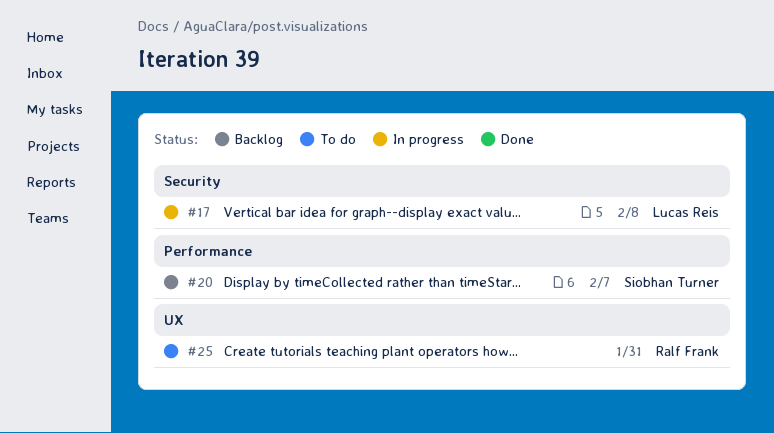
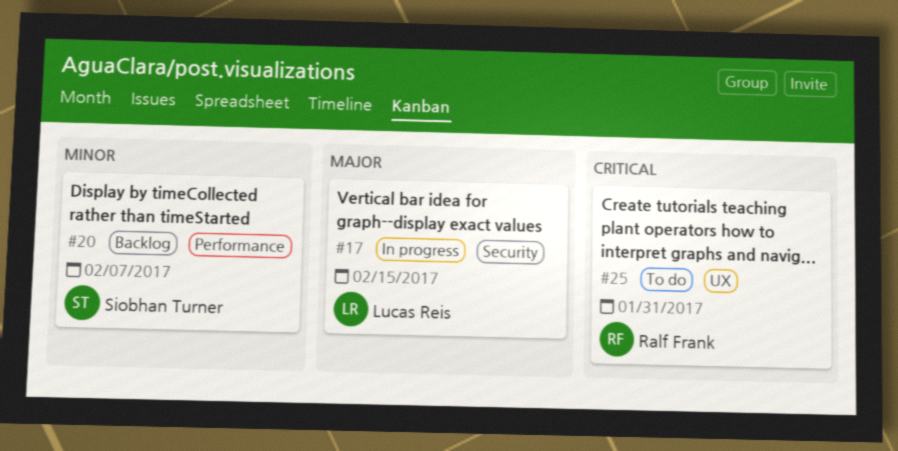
#17, due: Feb 8 -> Feb 15

